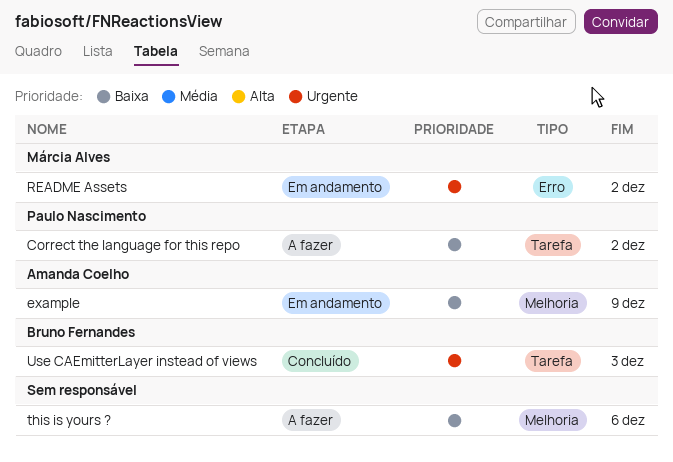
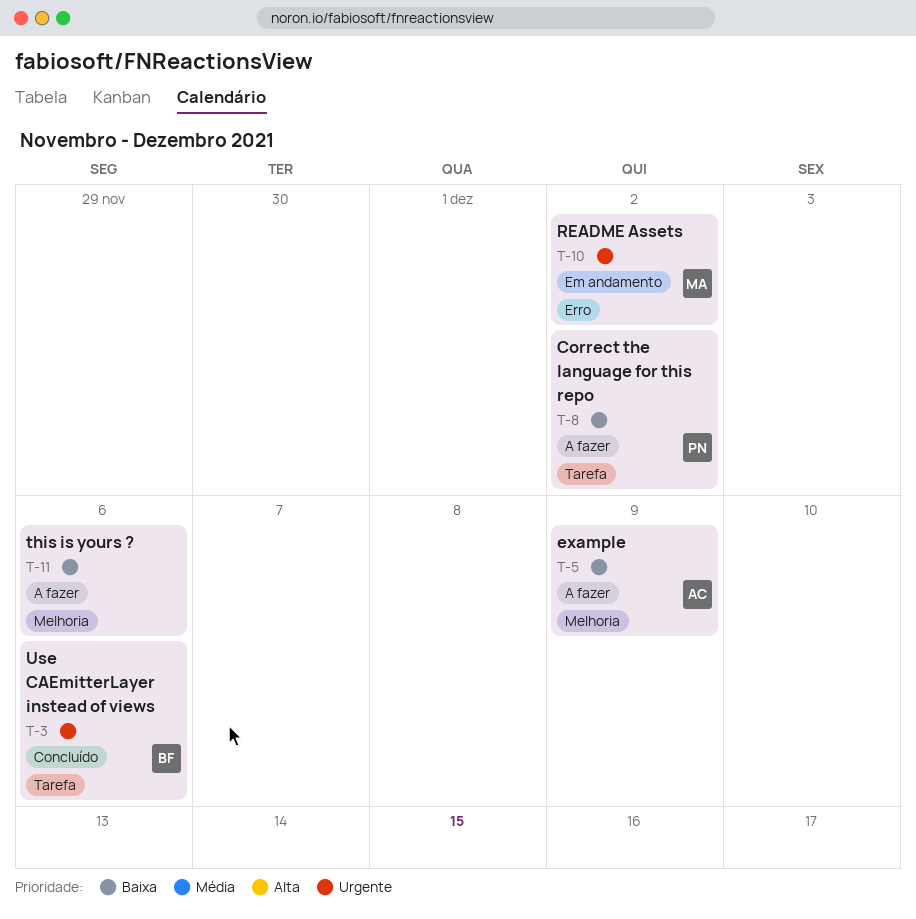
example, status: Em andamento -> A fazer
Use CAEmitterLayer instead of views, due: Dec 3 -> Dec 6

